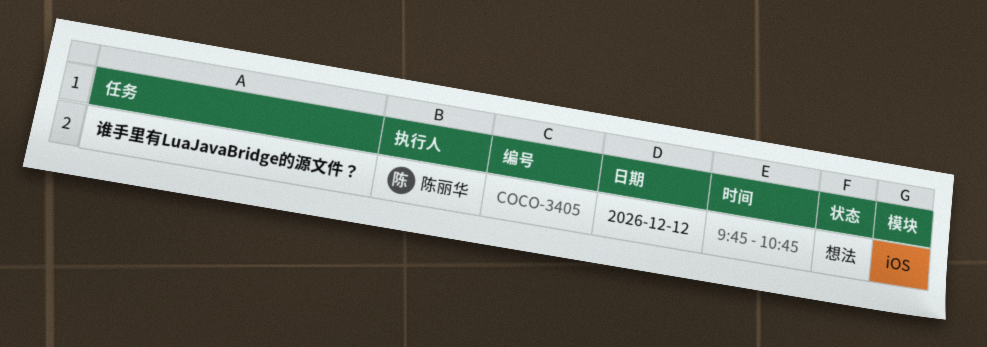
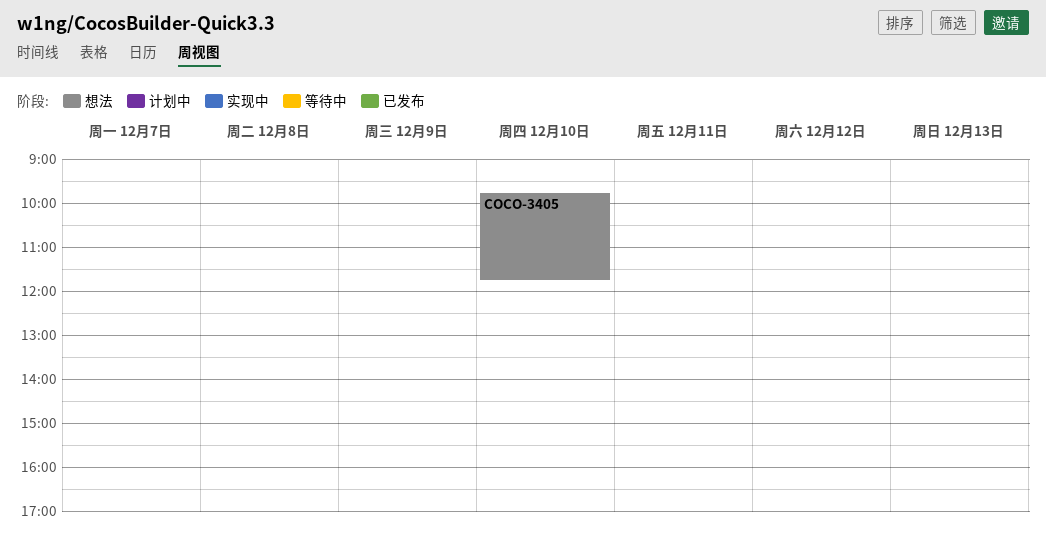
COCO-3405, day: Dec 12 -> Dec 10
COCO-3405, ends: 10:45 -> 11:45

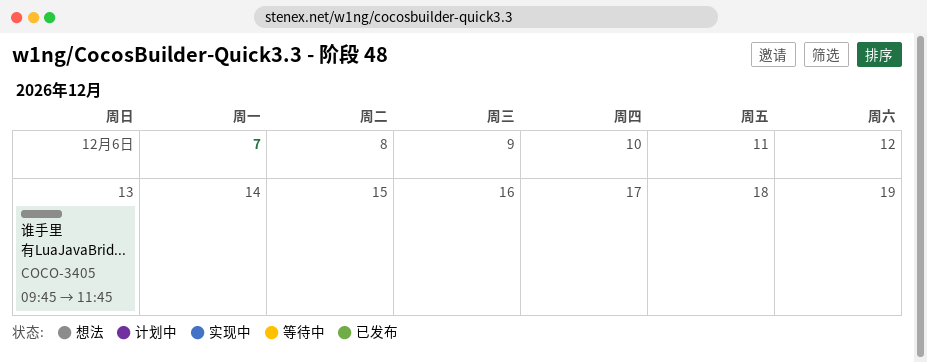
COCO-3405, day: Dec 10 -> Dec 13

